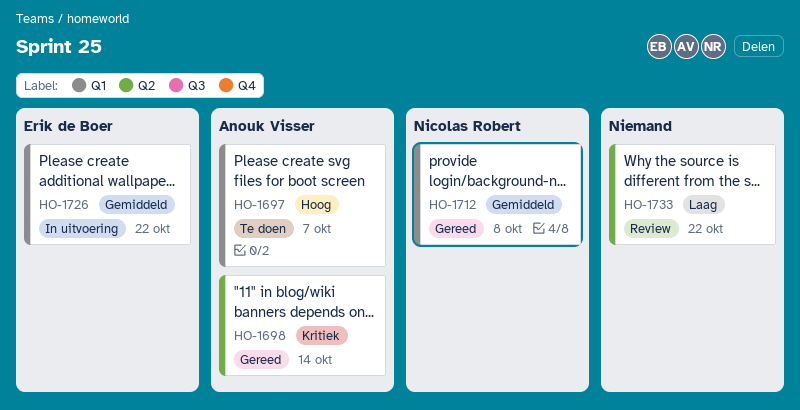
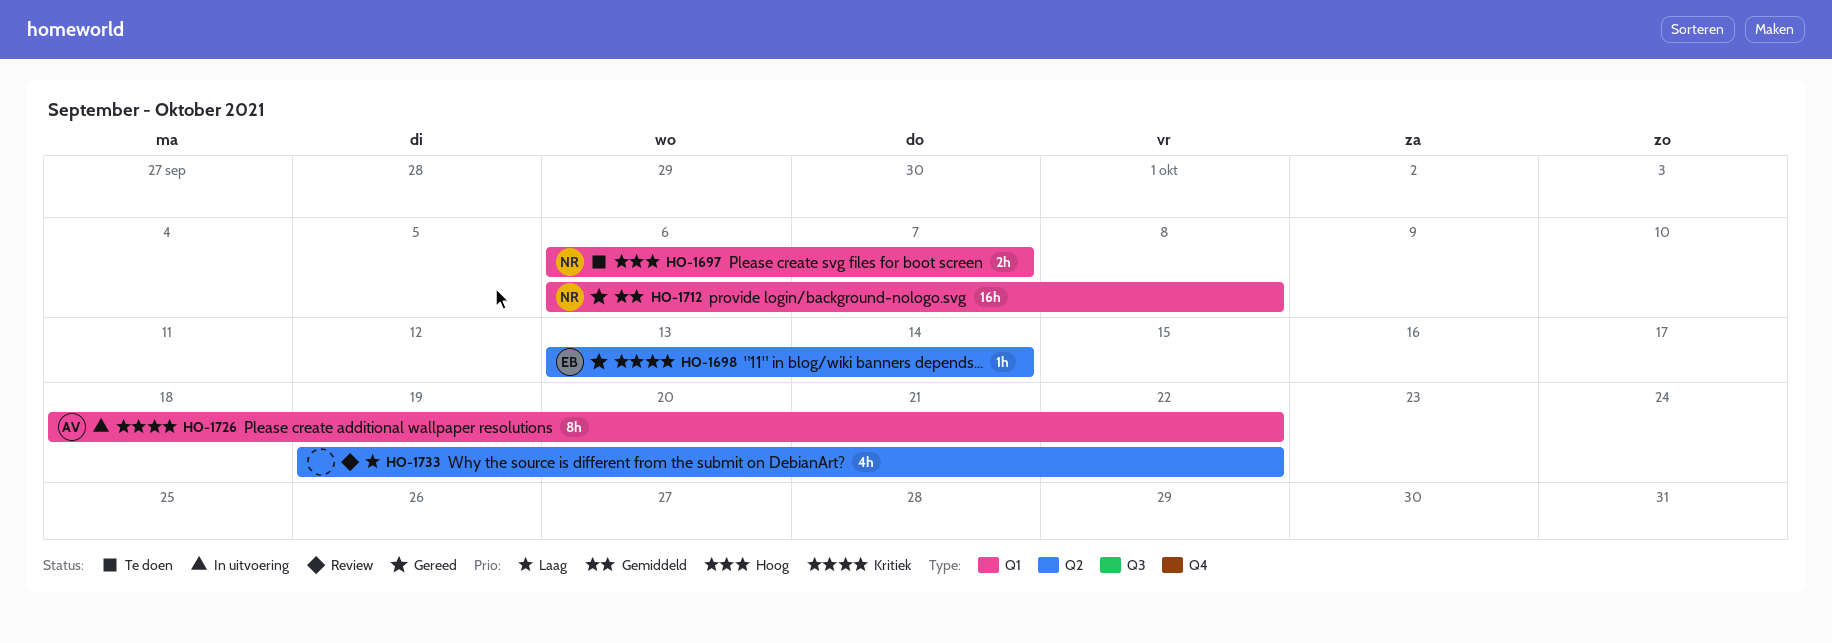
HO-1697, owner: Anouk Visser -> Nicolas Robert
HO-1698, owner: Anouk Visser -> Erik de Boer
HO-1726, owner: Erik de Boer -> Anouk Visser
HO-1726, priority: Gemiddeld -> Kritiek

